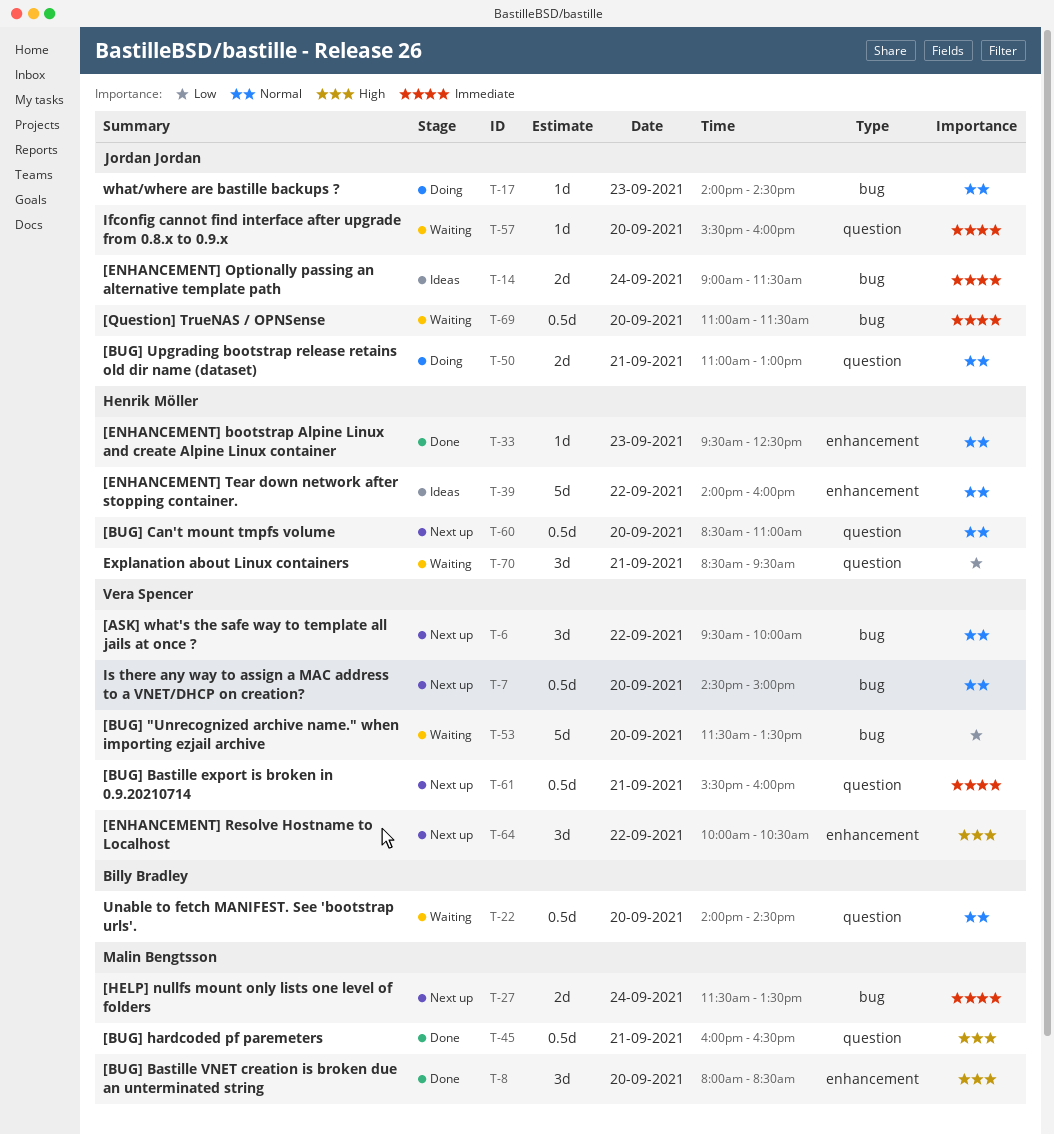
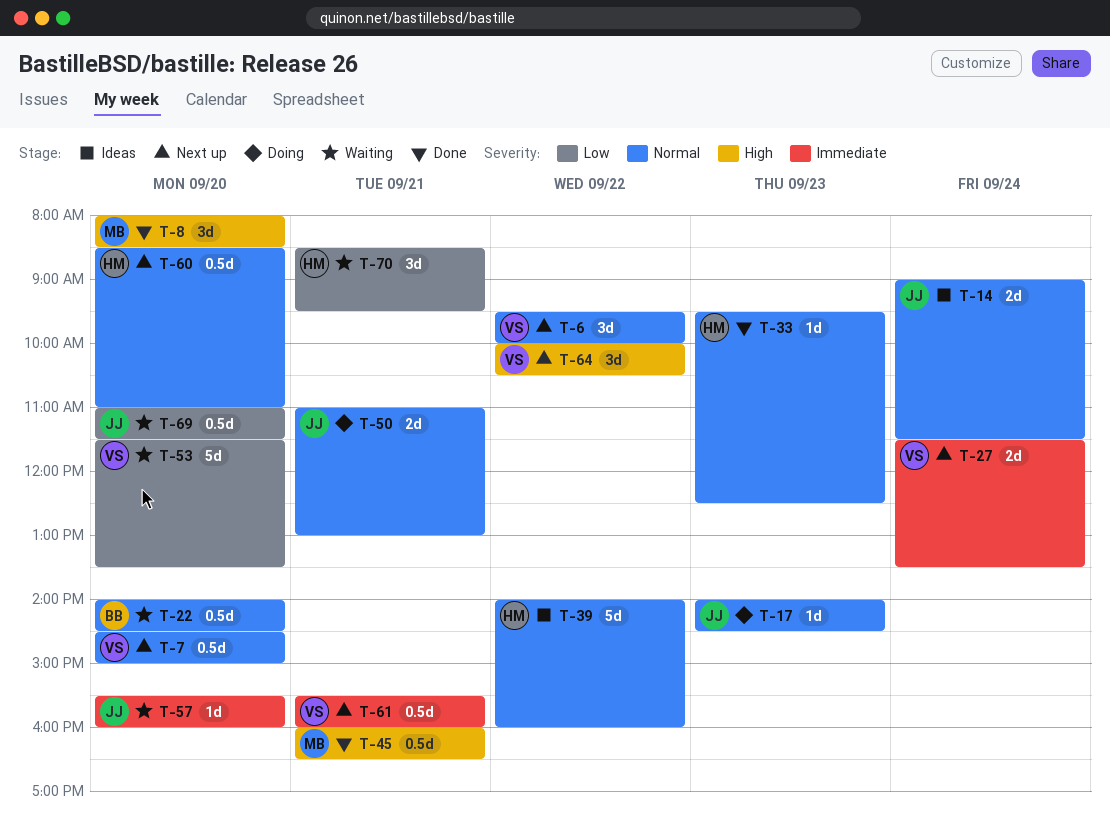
T-14, priority: Immediate -> Normal
T-27, owner: Malin Bengtsson -> Vera Spencer
T-69, priority: Immediate -> Low

